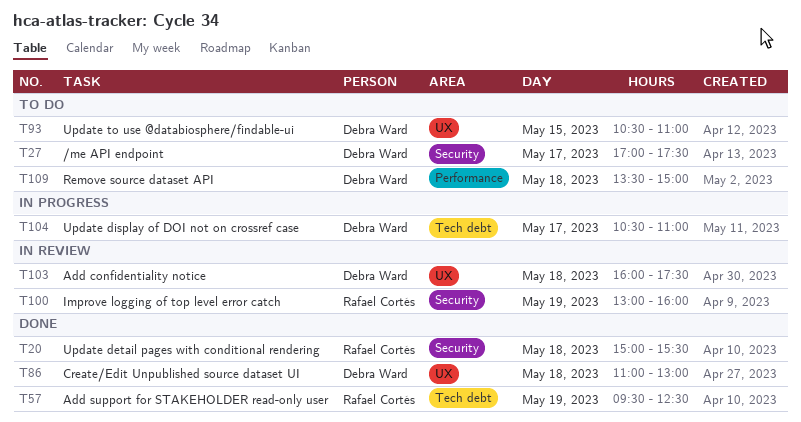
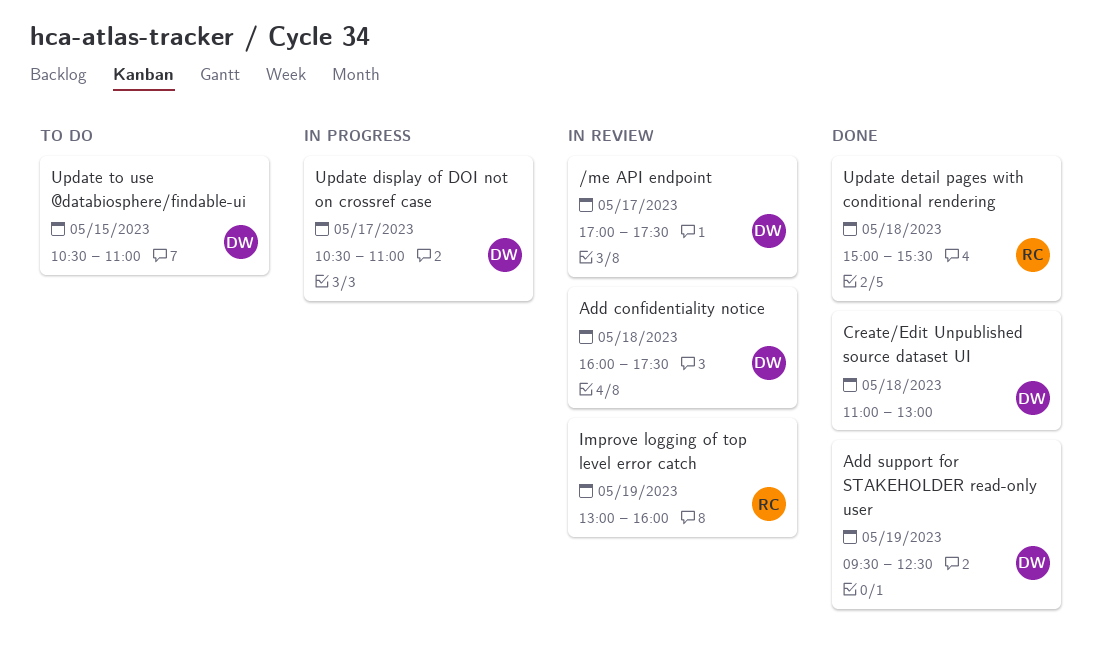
/me API endpoint, status: To do -> In review
Add support for STAKEHOLDER read-only user, owner: Rafael Cortés -> Debra Ward
Remove source dataset API: present -> none

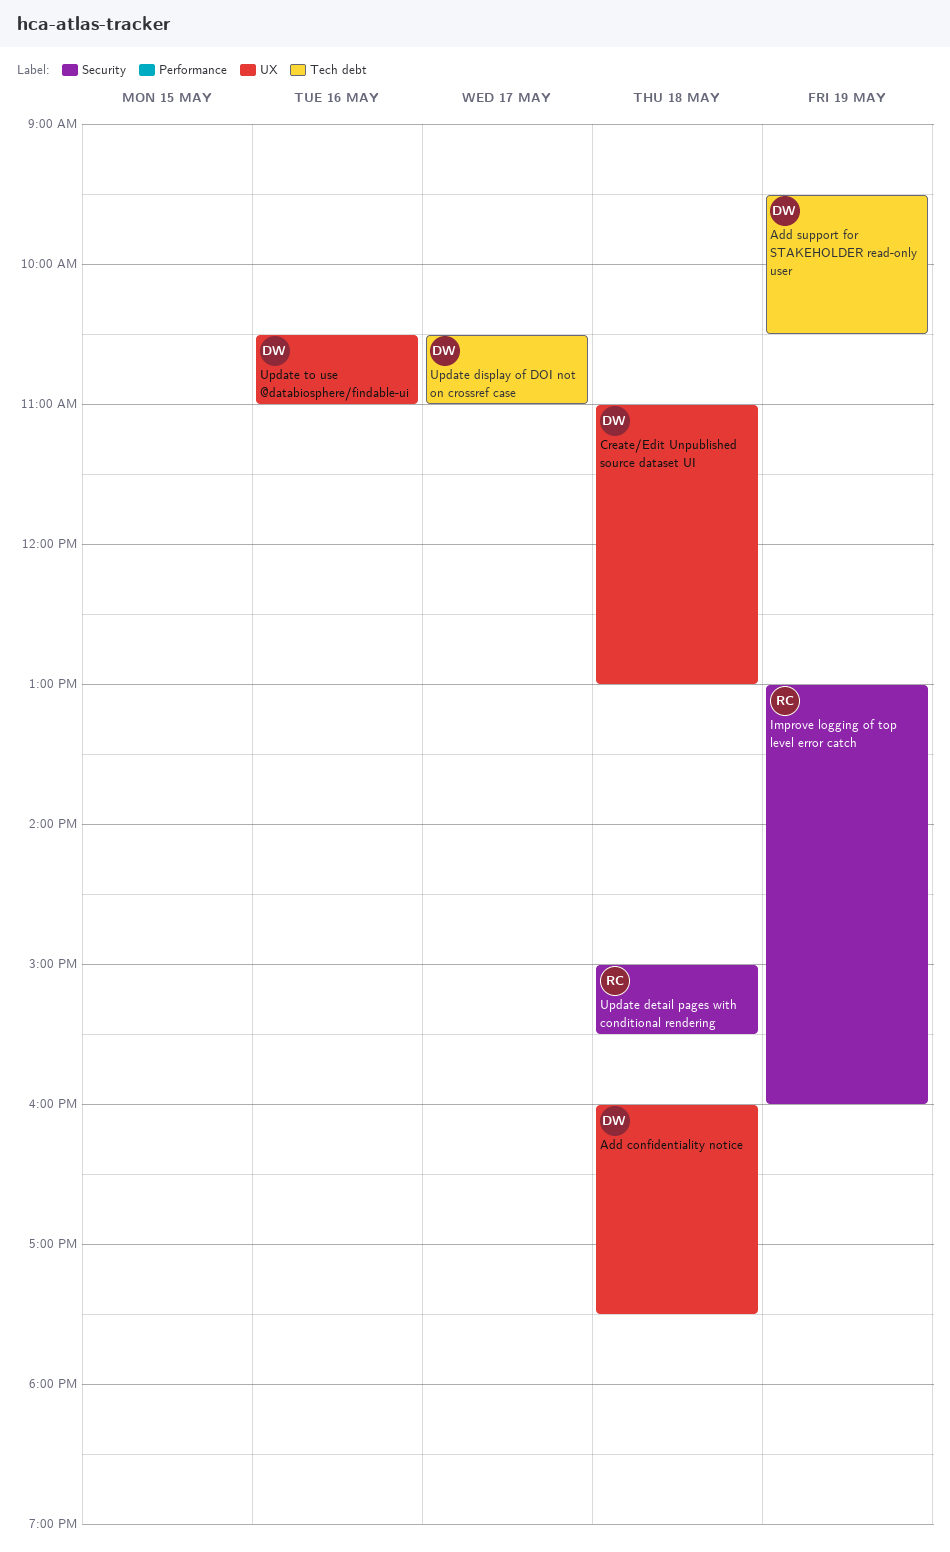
/me API endpoint: present -> none
Add support for STAKEHOLDER read-only user, ends: 12:30 -> 10:30
Update to use @databiosphere/findable-ui, day: May 15 -> May 16

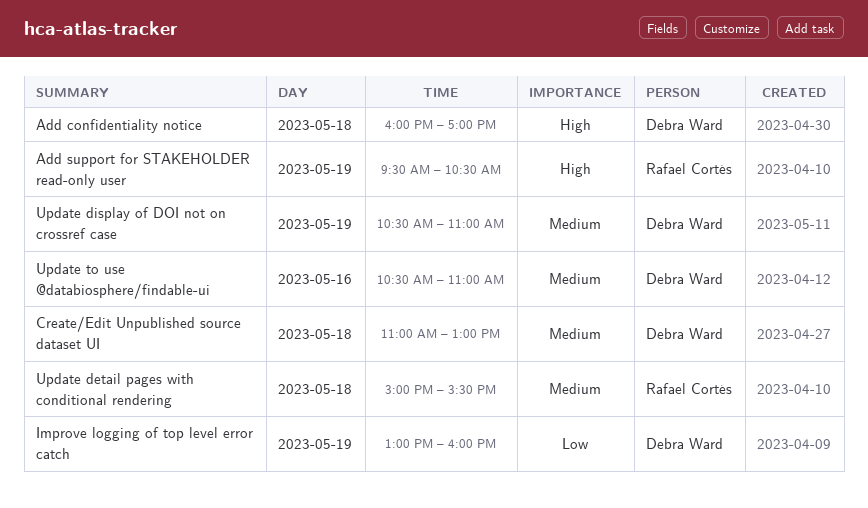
Add confidentiality notice, ends: 17:30 -> 17:00
Add support for STAKEHOLDER read-only user, owner: Debra Ward -> Rafael Cortés
Improve logging of top level error catch, owner: Rafael Cortés -> Debra Ward
Update display of DOI not on crossref case, day: May 17 -> May 19

